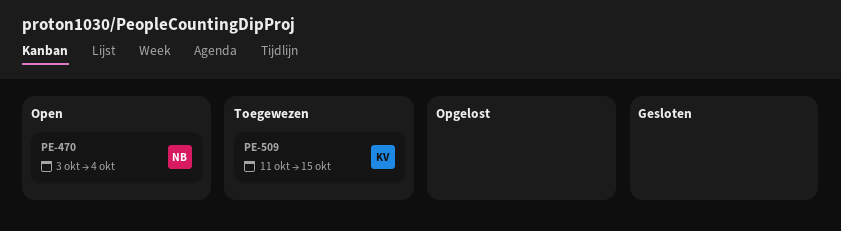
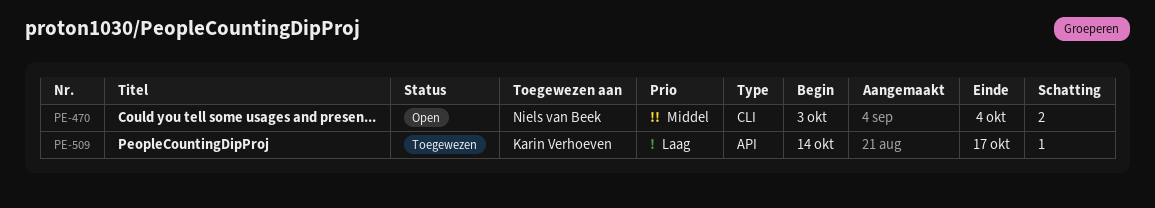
PE-509, start: Oct 11 -> Oct 14
PE-509, due: Oct 15 -> Oct 17

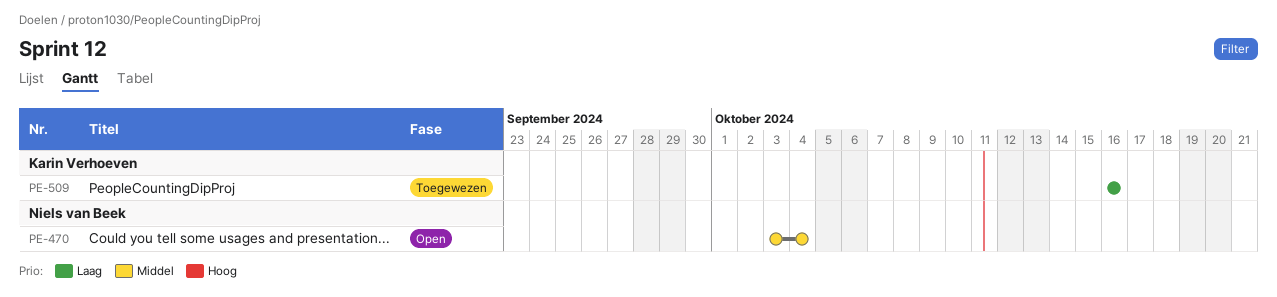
PE-509, start: Oct 14 -> Oct 16
PE-509, due: Oct 17 -> Oct 16

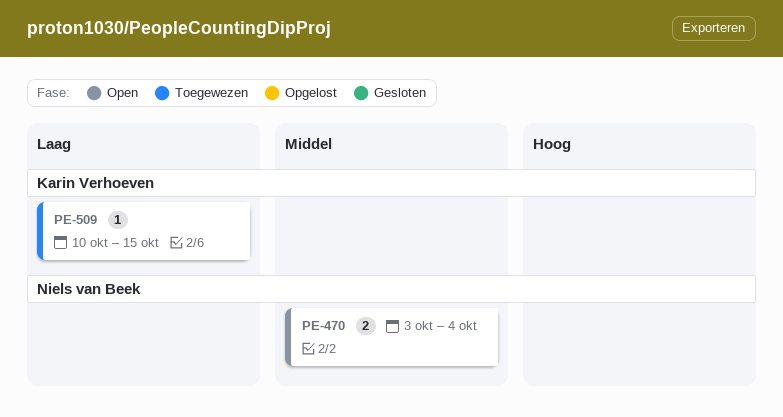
PE-509, start: Oct 16 -> Oct 10
PE-509, due: Oct 16 -> Oct 15

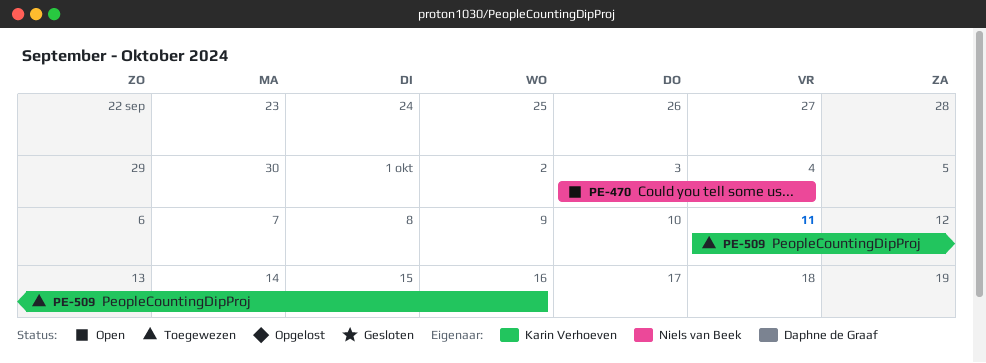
PE-509, start: Oct 10 -> Oct 11
PE-509, due: Oct 15 -> Oct 16

